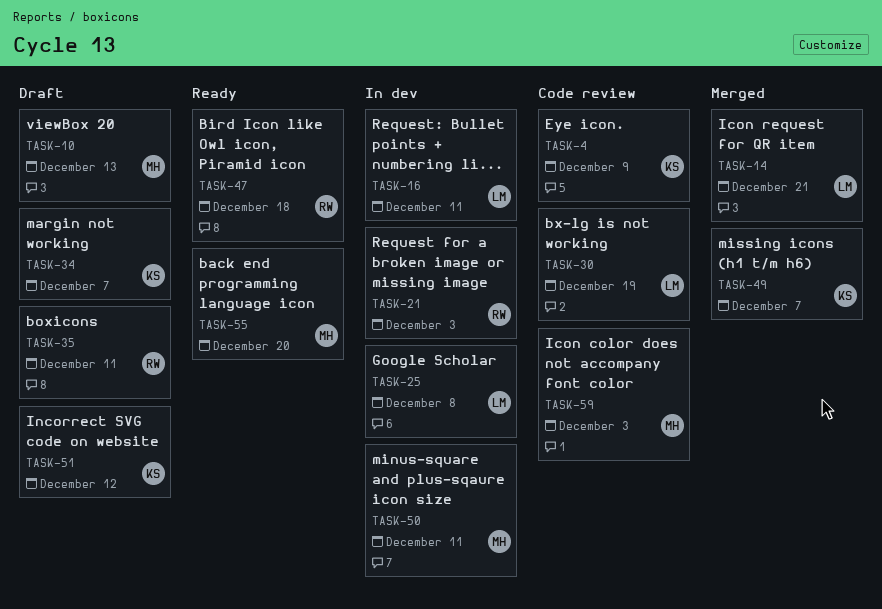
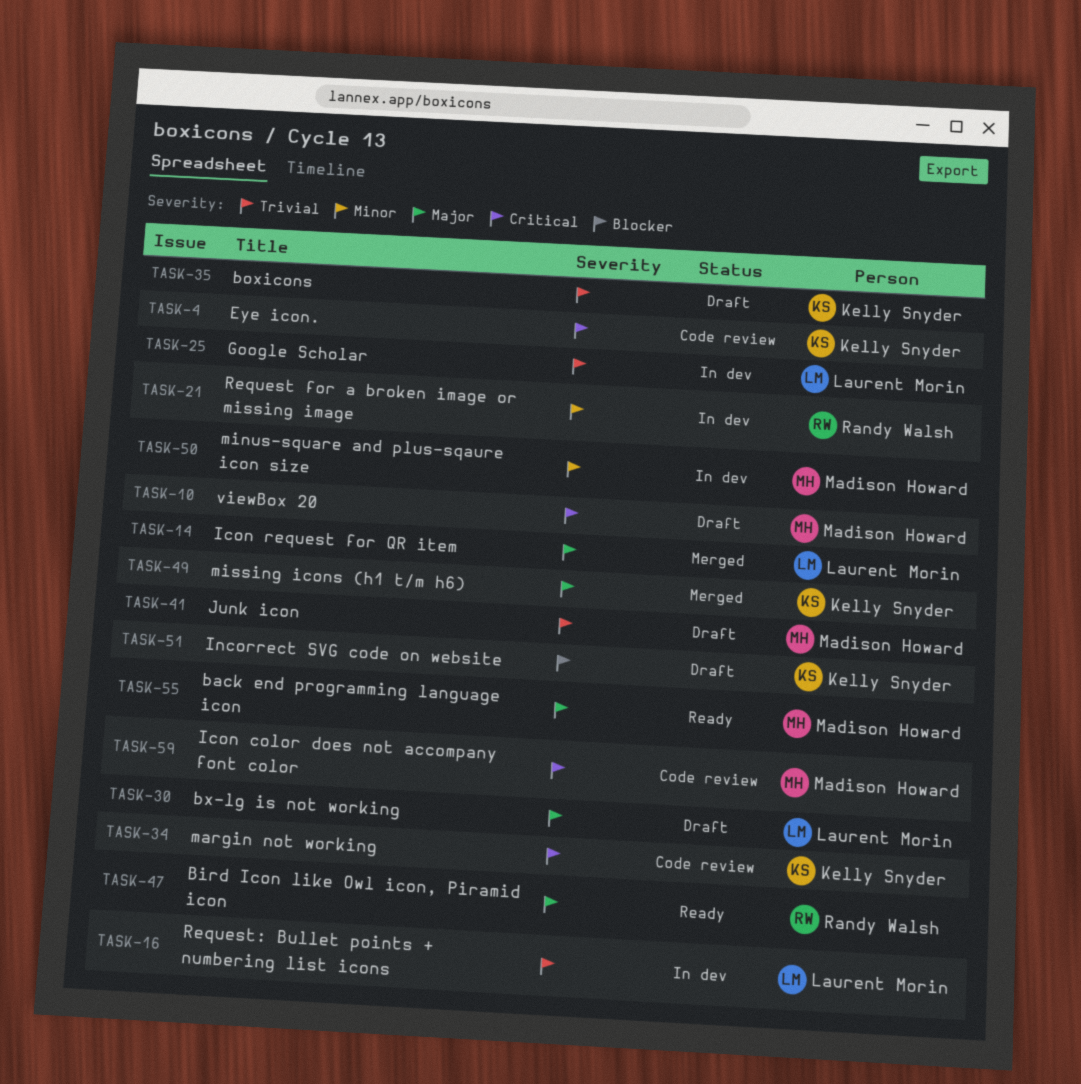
TASK-30, status: Code review -> Draft
TASK-34, status: Draft -> Code review
TASK-35, owner: Randy Walsh -> Kelly Snyder
TASK-41: none -> present

